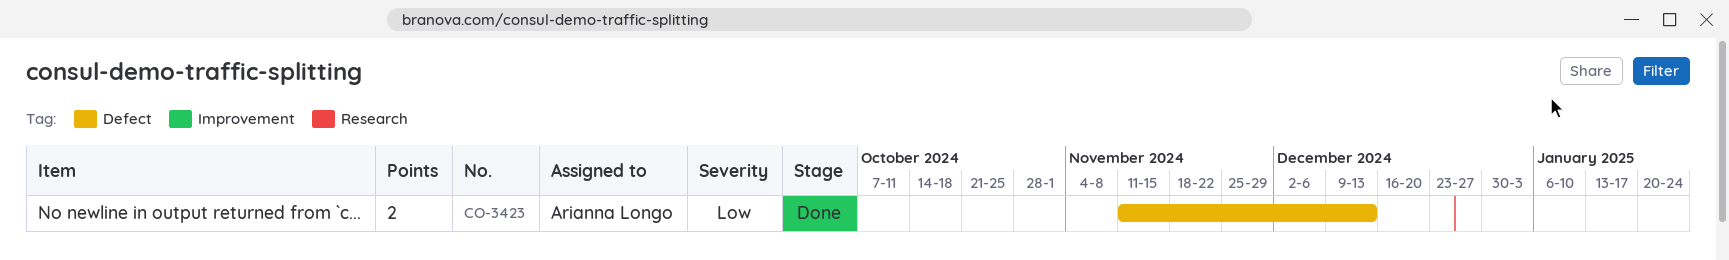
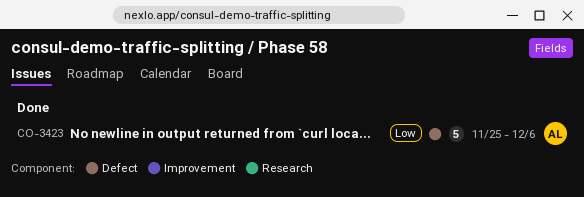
CO-3423, estimate: 2 -> 5
CO-3423, start: Nov 11 -> Nov 25
CO-3423, due: Dec 13 -> Dec 6

